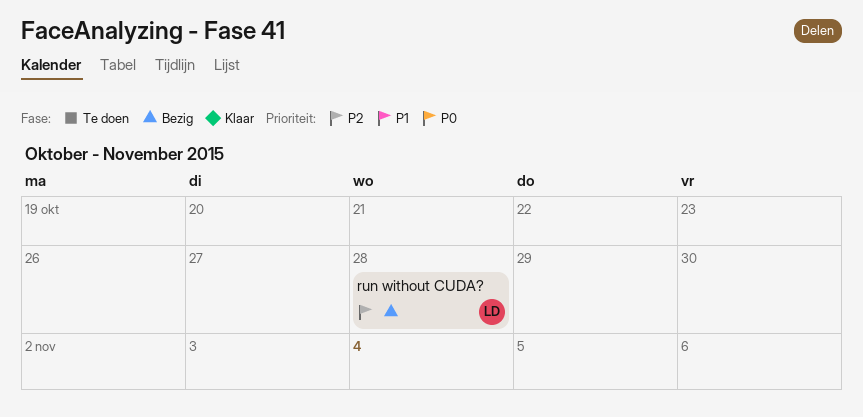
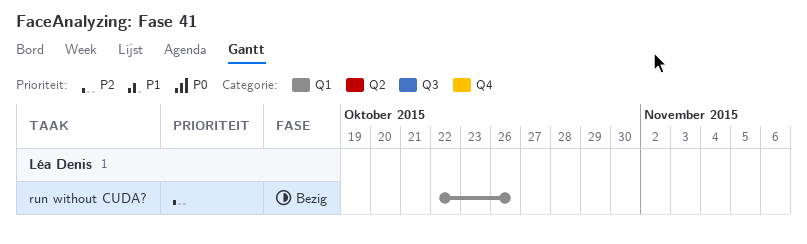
run without CUDA?, due: Oct 28 -> Oct 26

